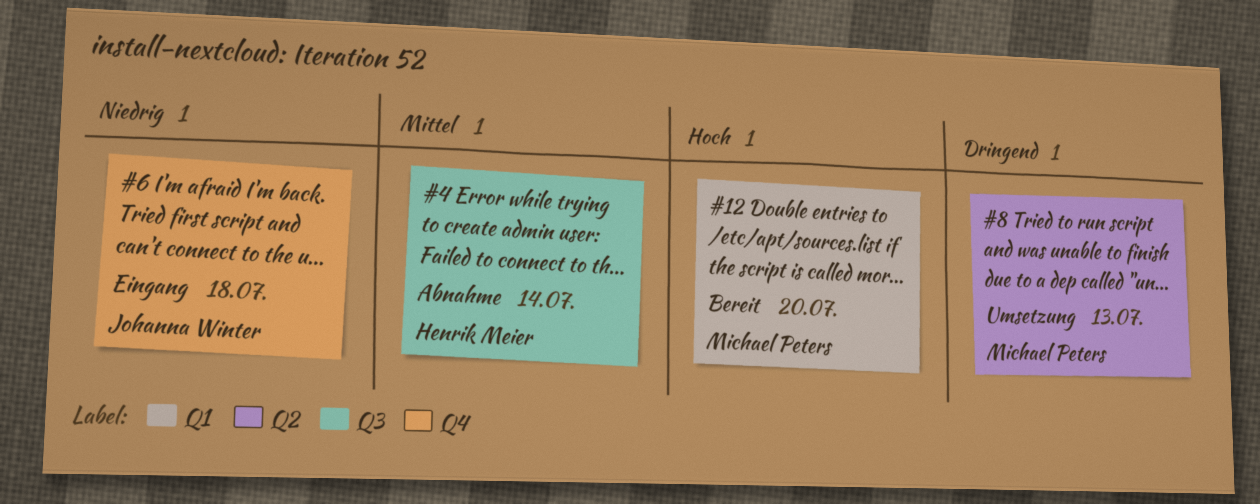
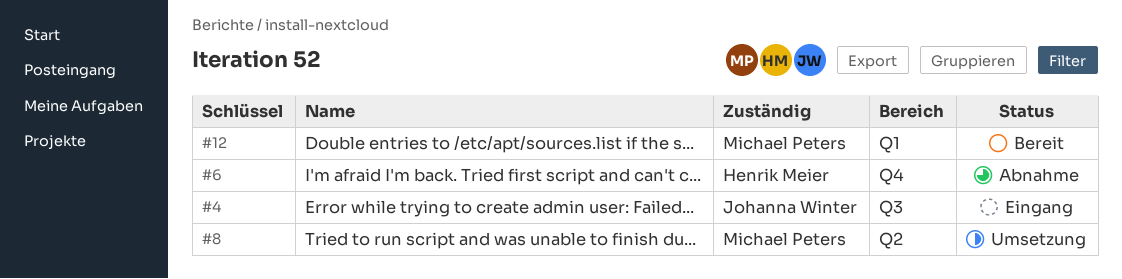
#4, status: Abnahme -> Eingang
#4, owner: Henrik Meier -> Johanna Winter
#6, status: Eingang -> Abnahme
#6, owner: Johanna Winter -> Henrik Meier

